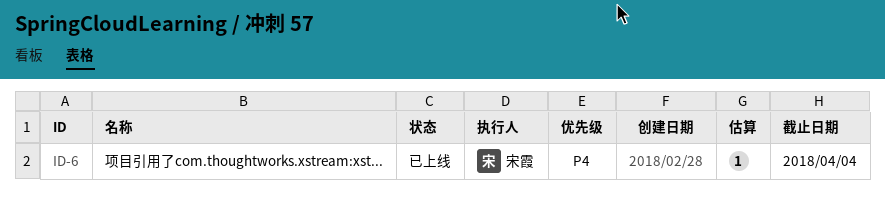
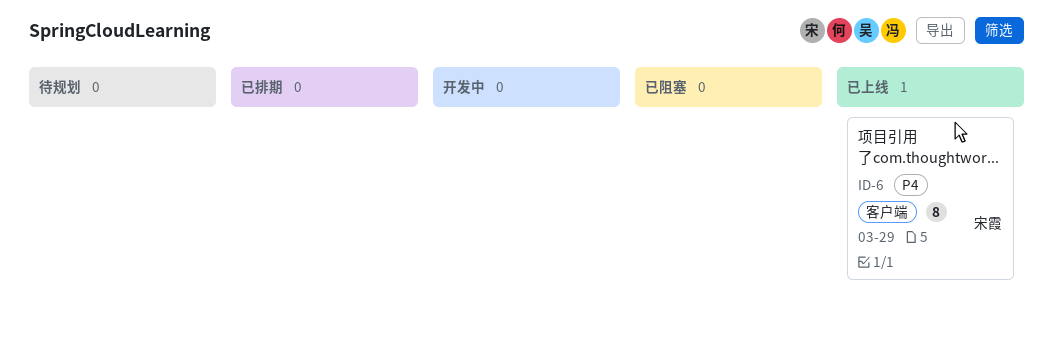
ID-6, estimate: 1 -> 8
ID-6, due: Apr 4 -> Mar 29

